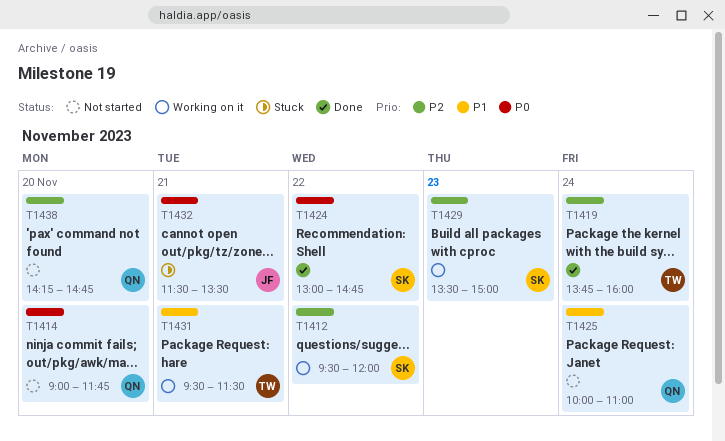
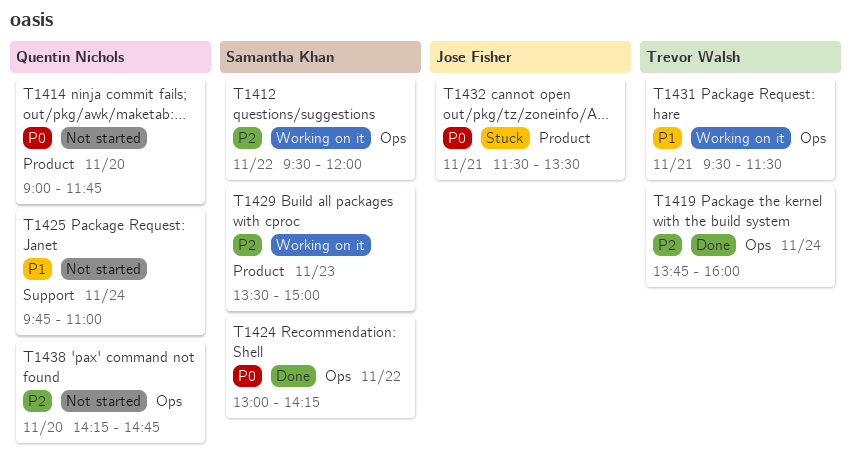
T1424, ends: 14:45 -> 14:15
T1425, begins: 10:00 -> 09:45

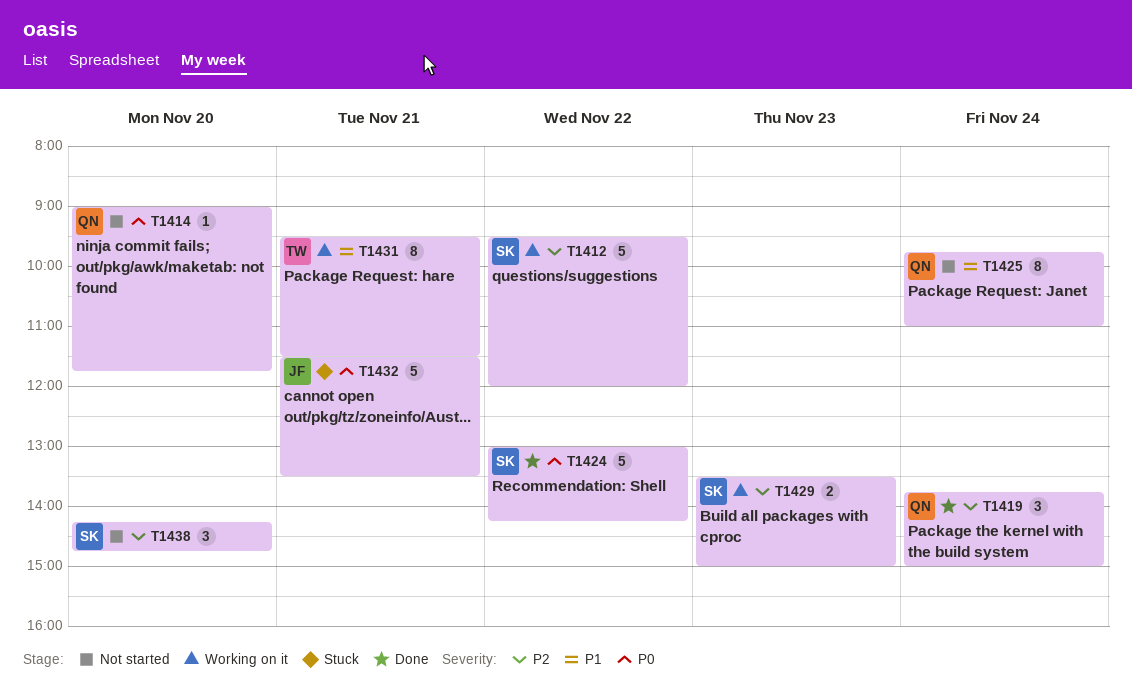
T1419, owner: Trevor Walsh -> Quentin Nichols
T1419, ends: 16:00 -> 15:00
T1438, owner: Quentin Nichols -> Samantha Khan

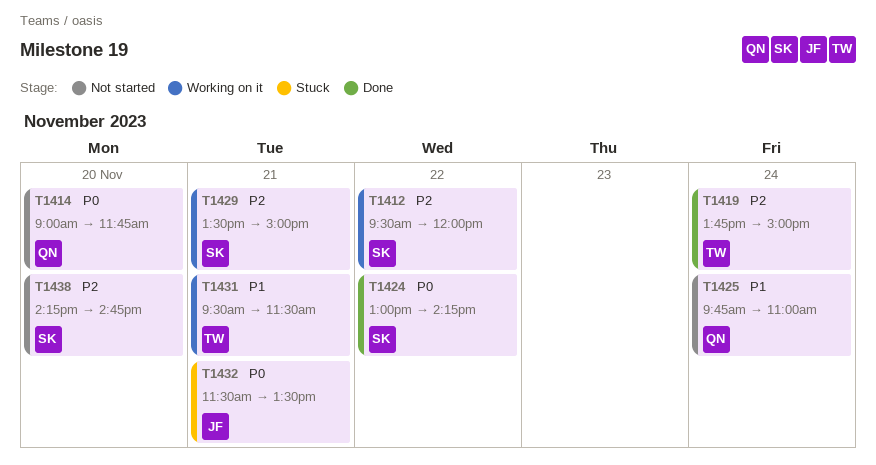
T1419, owner: QN -> TW
T1429, day: Nov 23 -> Nov 21

